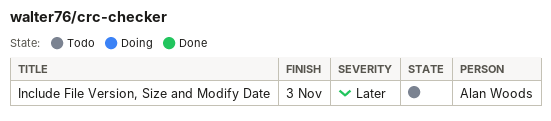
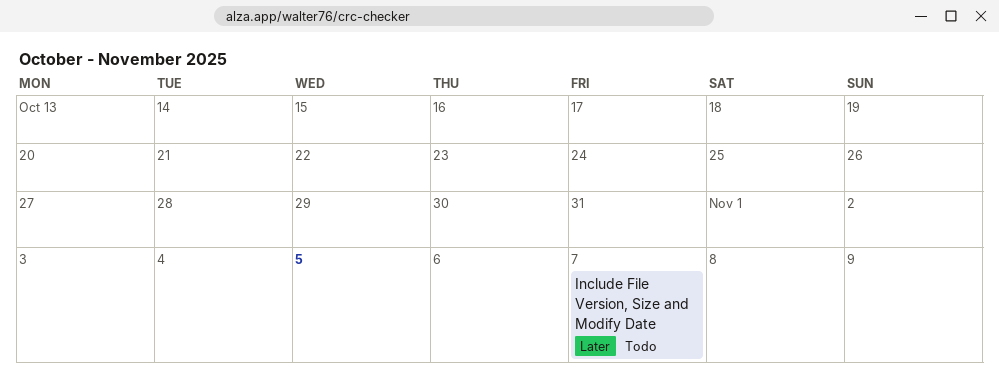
Include File Version, Size and Modify Date, due: Nov 3 -> Nov 7

